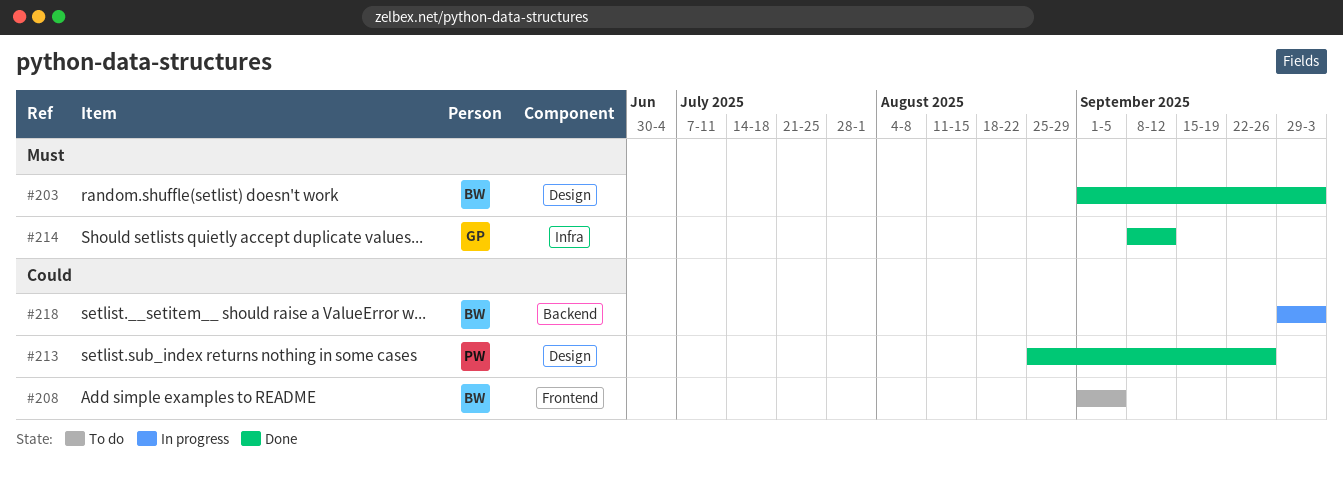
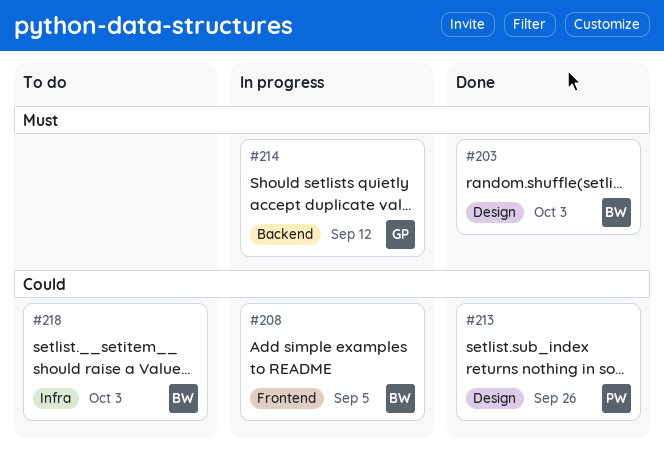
#208, status: To do -> In progress
#214, status: Done -> In progress
#214, label: Infra -> Backend
#218, status: In progress -> To do
#218, label: Backend -> Infra

